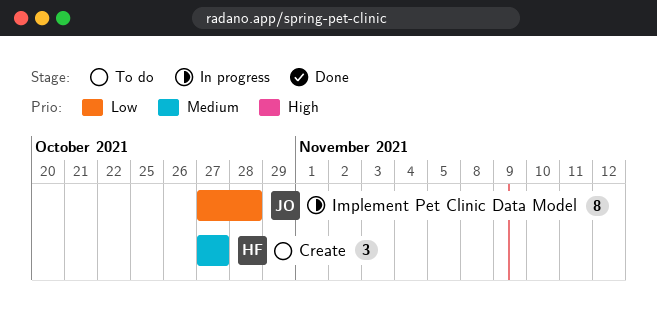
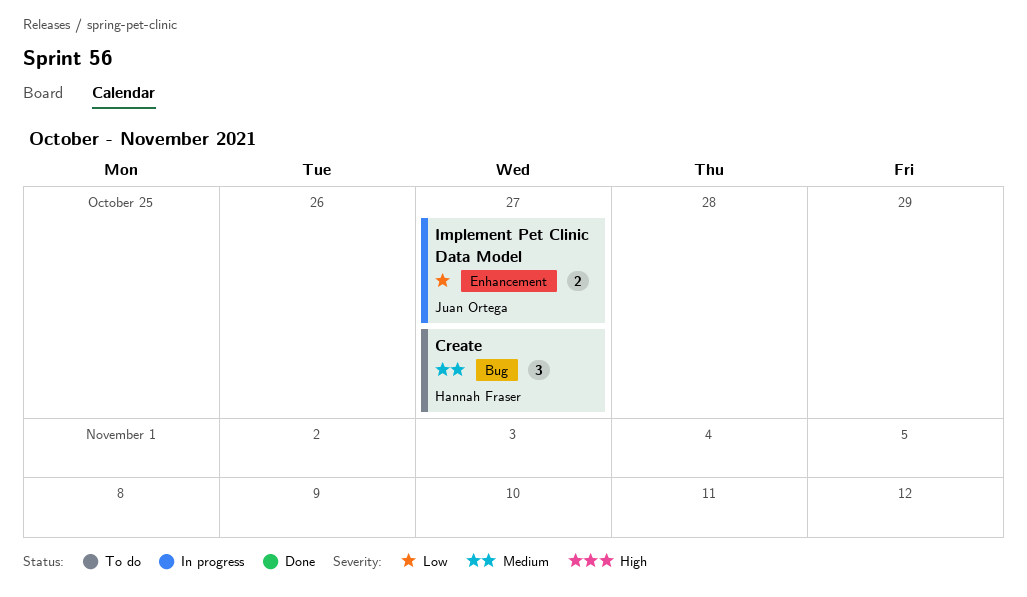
Implement Pet Clinic Data Model, estimate: 8 -> 2
Implement Pet Clinic Data Model, due: Oct 28 -> Oct 27

